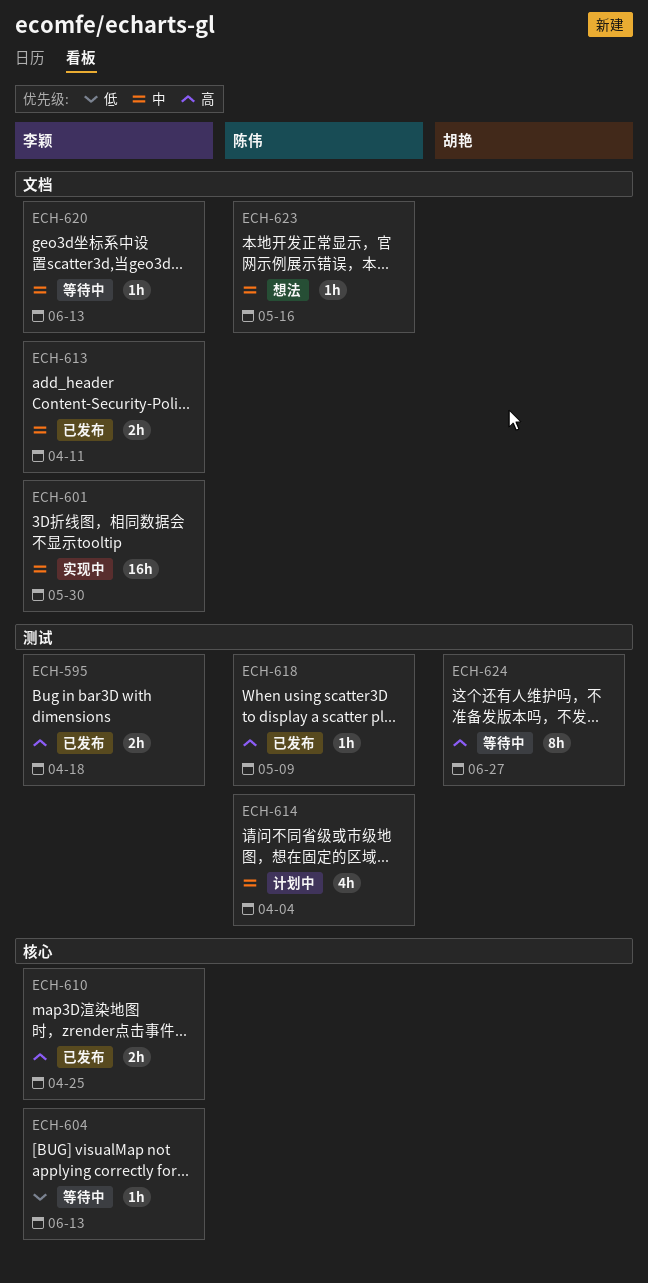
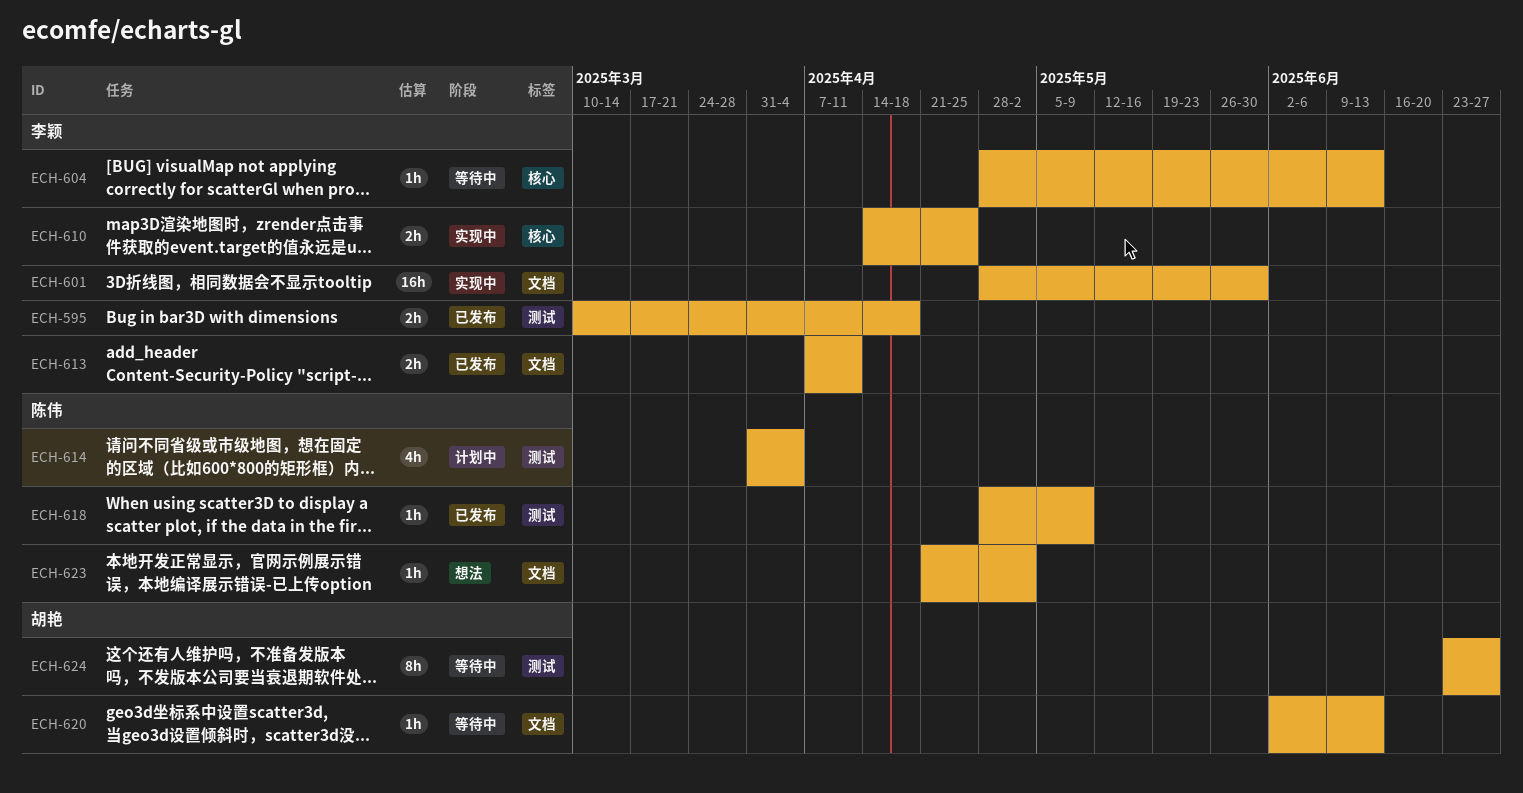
ECH-610, status: 已发布 -> 实现中
ECH-620, owner: 李颖 -> 胡艳
ECH-623, due: May 16 -> May 2

